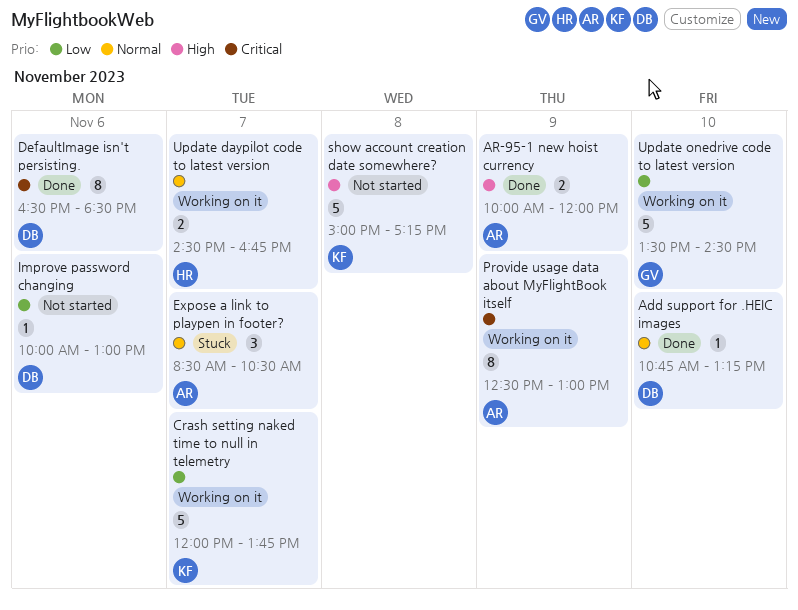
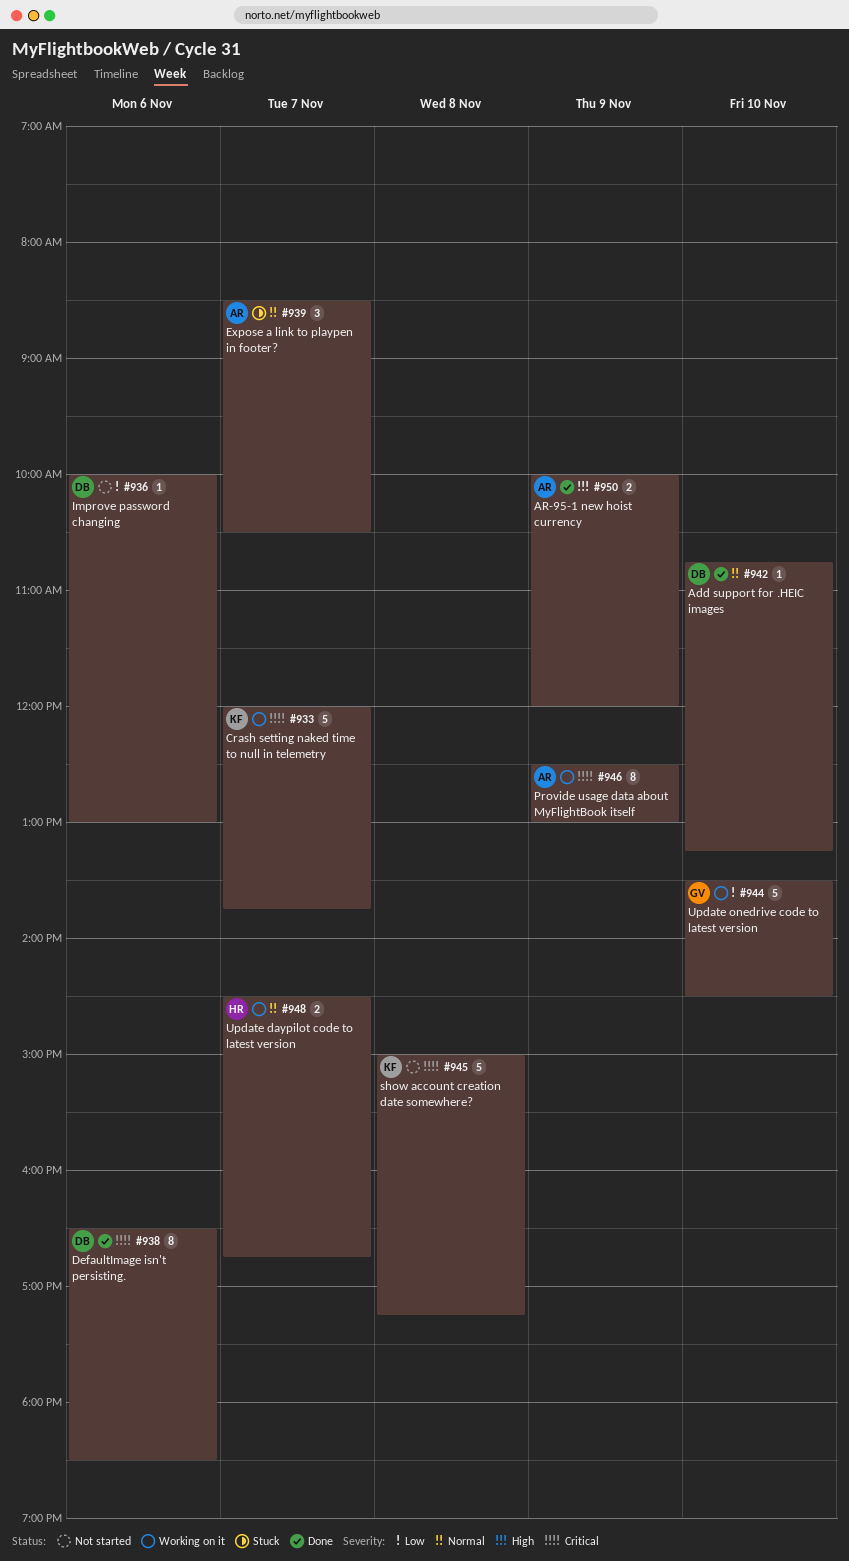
Crash setting naked time to null in telemetry, priority: Low -> Critical
show account creation date somewhere?, priority: High -> Critical

